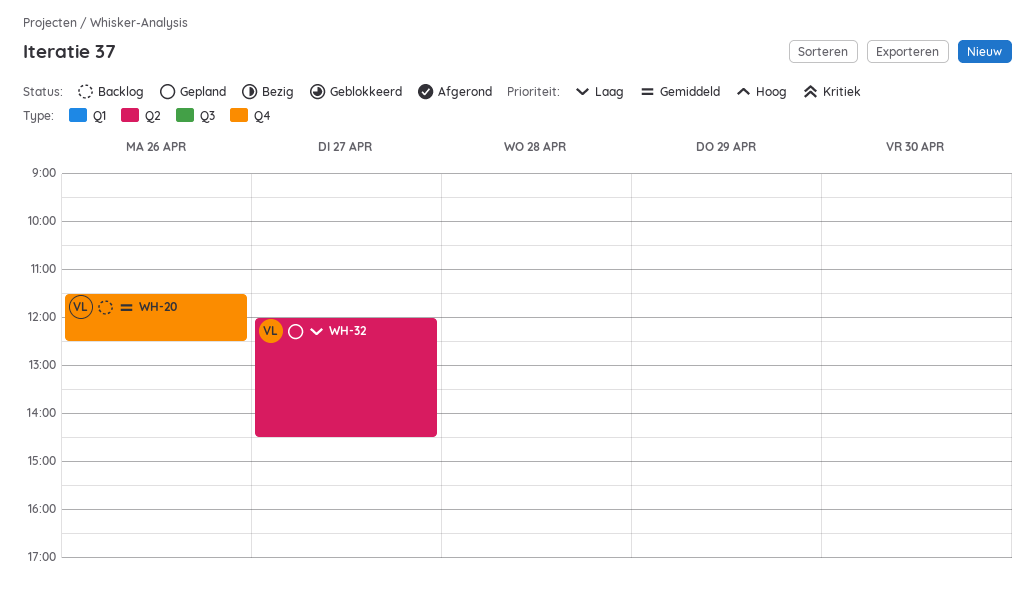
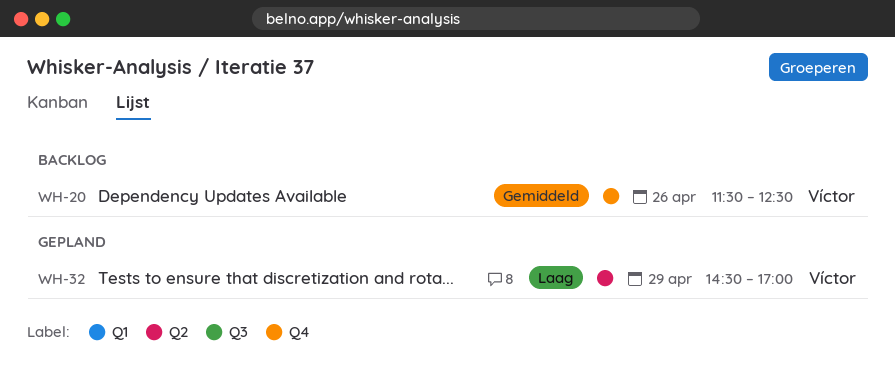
WH-32, day: Apr 27 -> Apr 29
WH-32, begins: 12:00 -> 14:30
WH-32, ends: 14:30 -> 17:00

